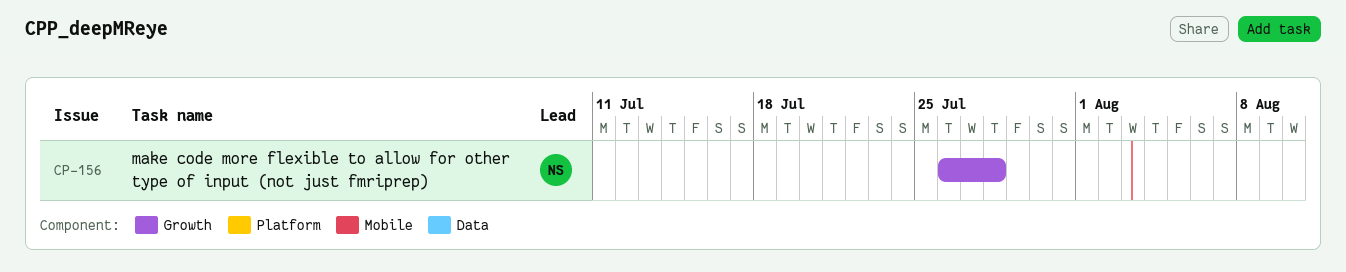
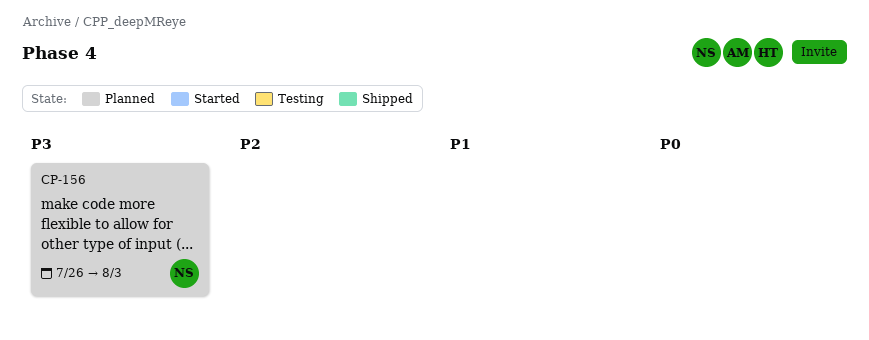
CP-156, due: Jul 28 -> Aug 3

